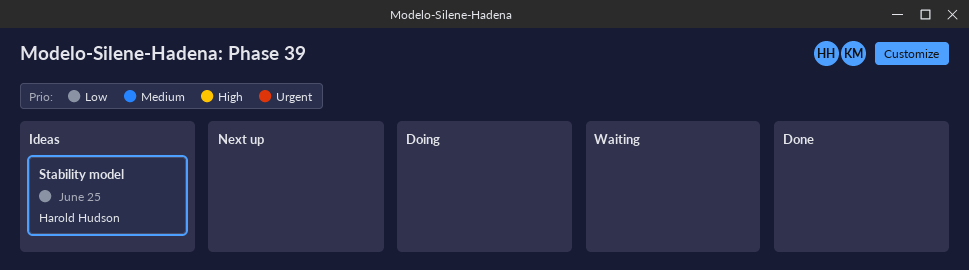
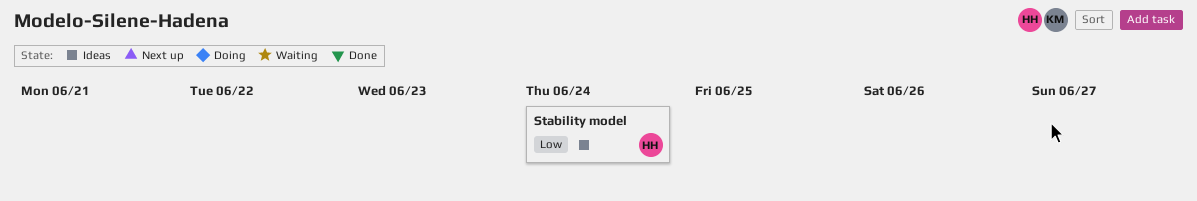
Stability model, due: Jun 25 -> Jun 24

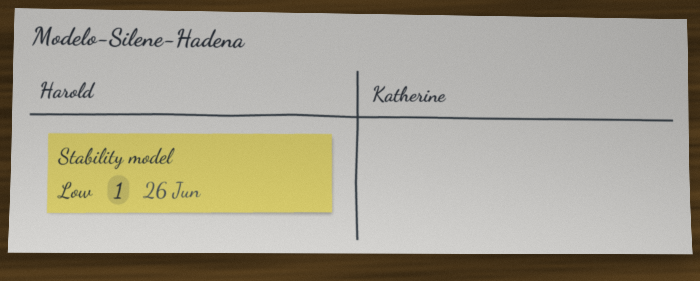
Stability model, due: Jun 24 -> Jun 26

